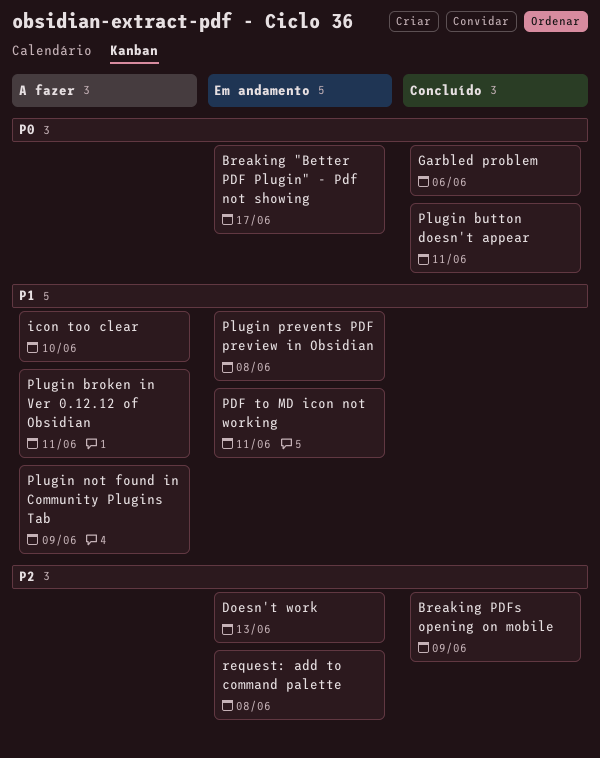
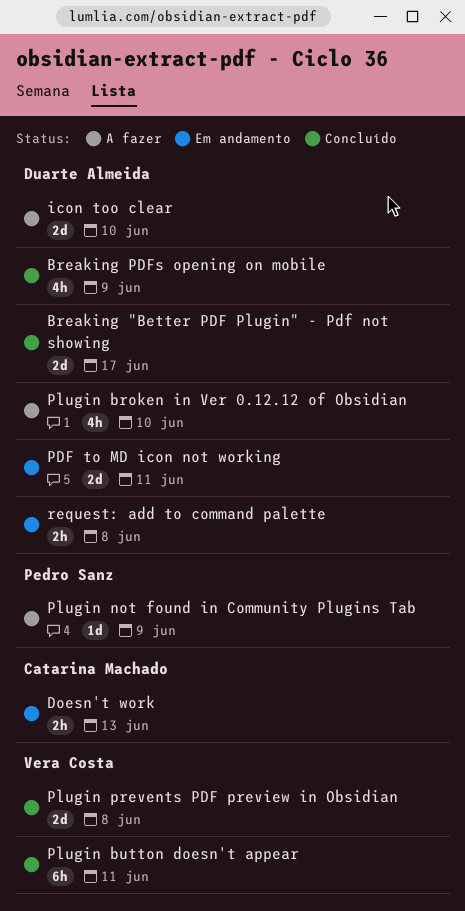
Breaking "Better PDF Plugin" - Pdf not showing, status: Em andamento -> Concluído
Garbled problem: present -> none
Plugin broken in Ver 0.12.12 of Obsidian, due: Jun 11 -> Jun 10
Plugin prevents PDF preview in Obsidian, status: Em andamento -> Concluído

